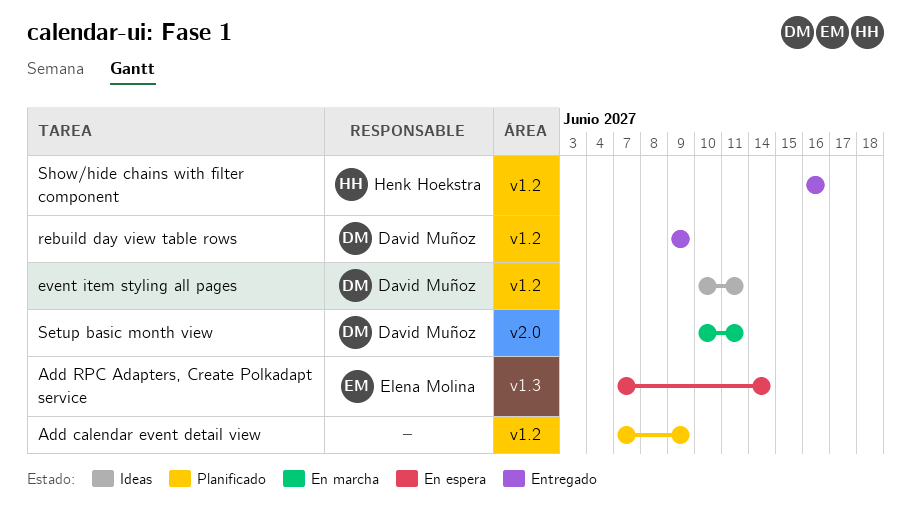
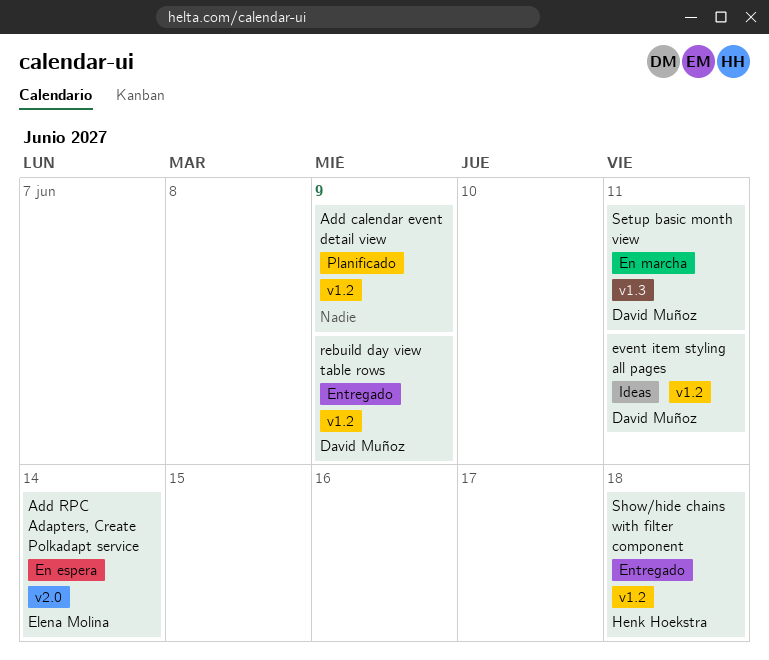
Add RPC Adapters, Create Polkadapt service, label: v1.3 -> v2.0
Setup basic month view, label: v2.0 -> v1.3
Show/hide chains with filter component, due: Jun 16 -> Jun 18

